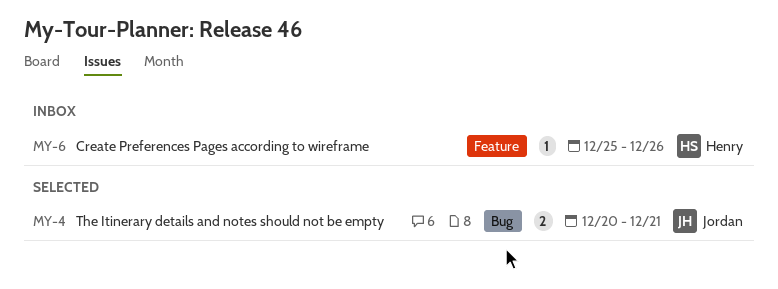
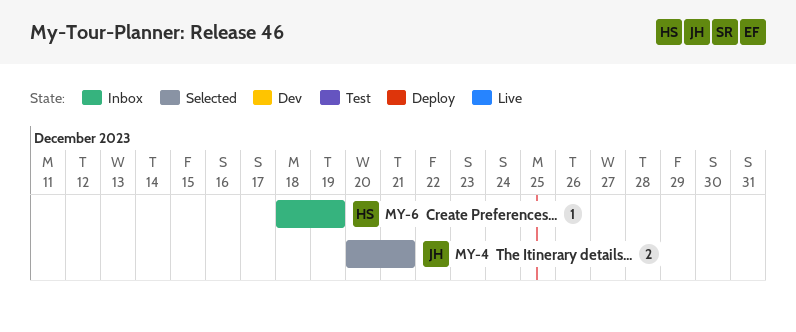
MY-6, start: Dec 25 -> Dec 18
MY-6, due: Dec 26 -> Dec 19

